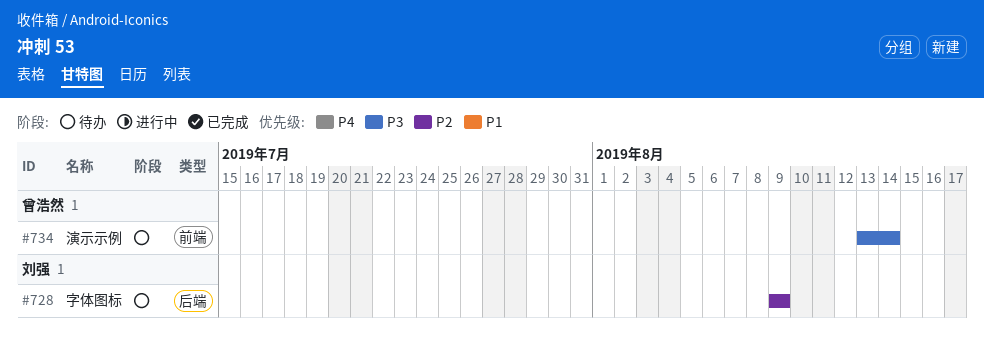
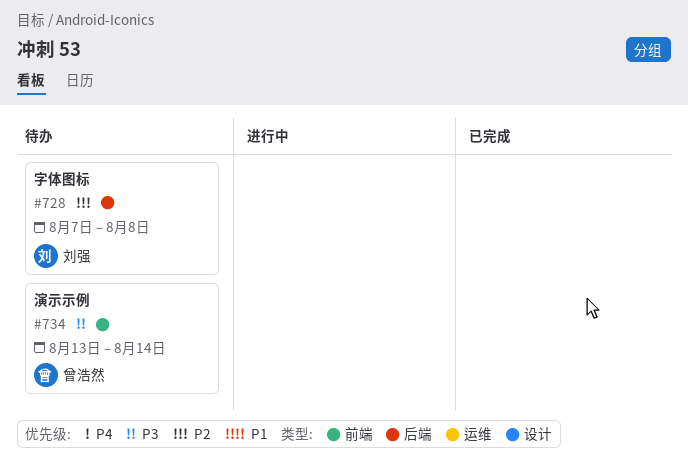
#728, start: Aug 9 -> Aug 7
#728, due: Aug 9 -> Aug 8

